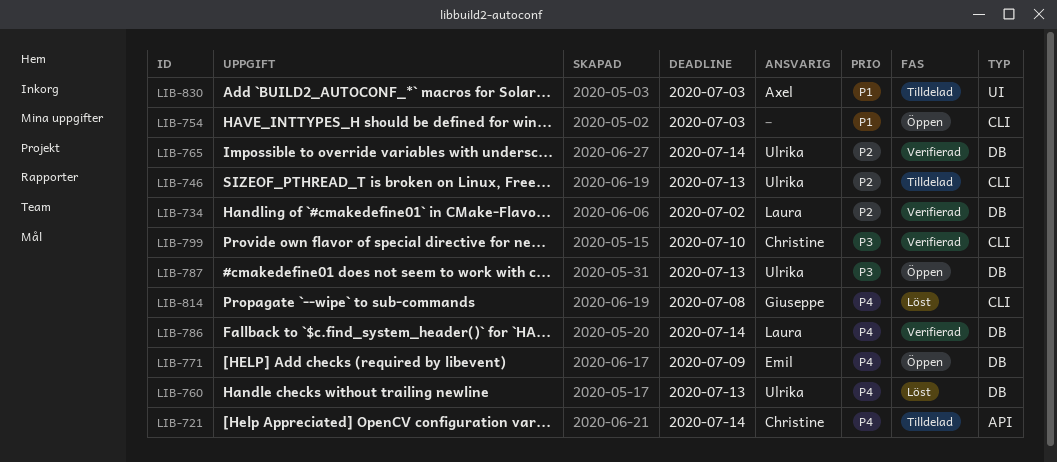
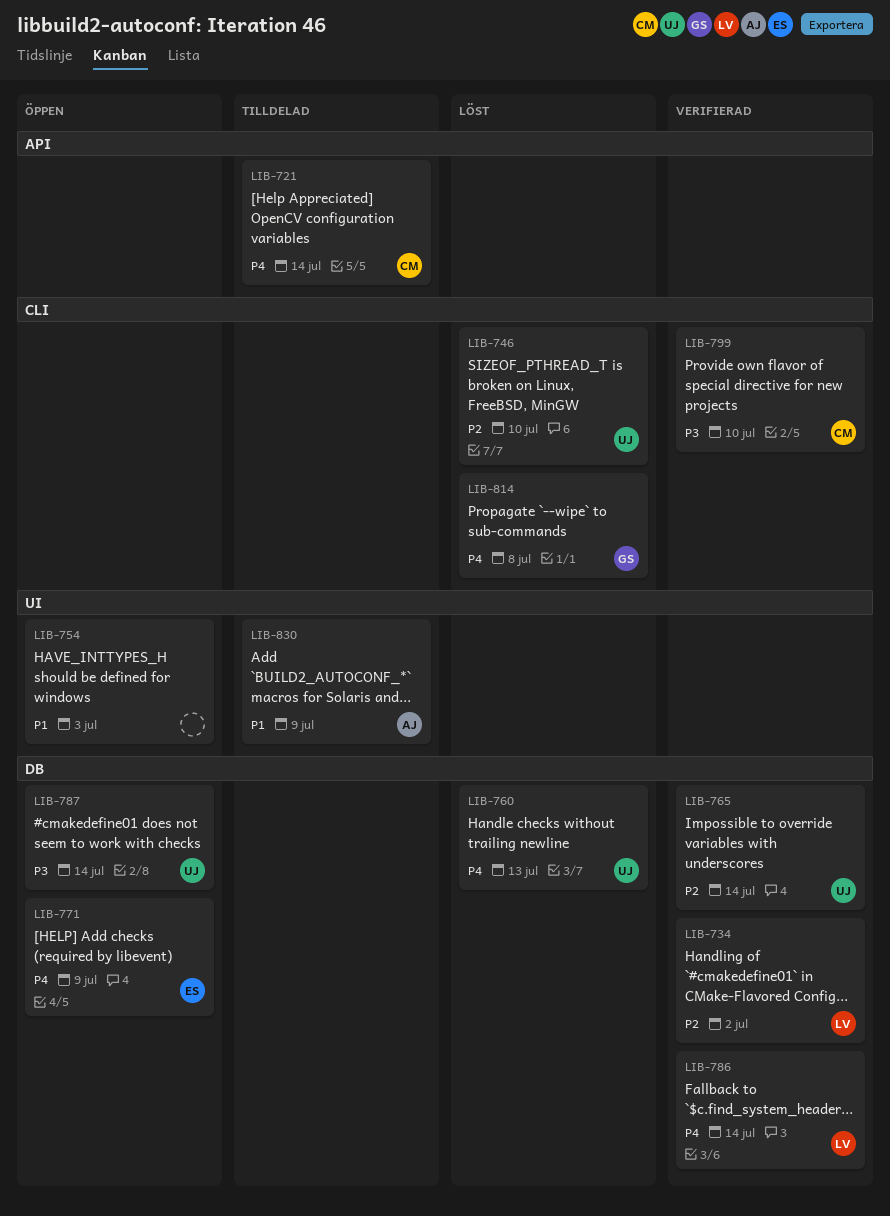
LIB-746, status: Tilldelad -> Löst
LIB-746, due: Jul 13 -> Jul 10
LIB-754, label: CLI -> UI
LIB-787, due: Jul 13 -> Jul 14
LIB-830, due: Jul 3 -> Jul 9

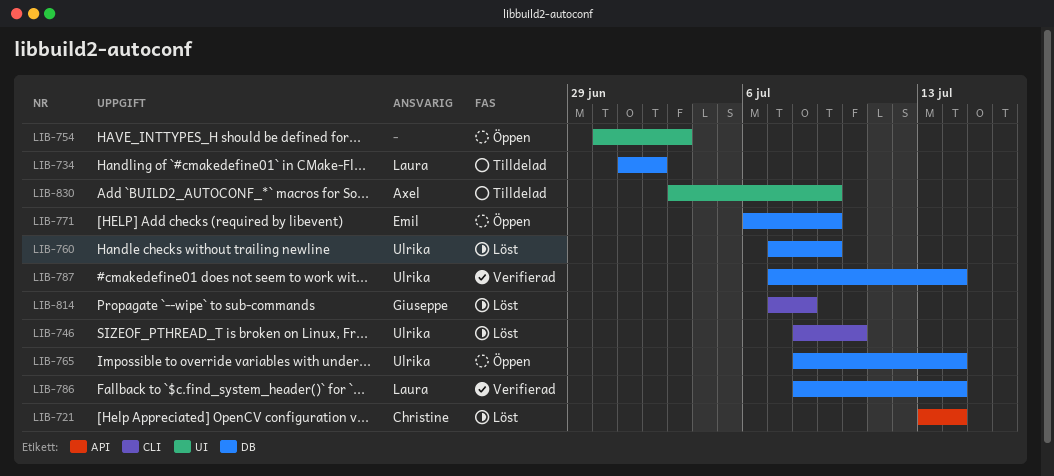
LIB-721, status: Tilldelad -> Löst
LIB-734, status: Verifierad -> Tilldelad
LIB-760, due: Jul 13 -> Jul 9
LIB-765, status: Verifierad -> Öppen
LIB-787, status: Öppen -> Verifierad
LIB-799: present -> none

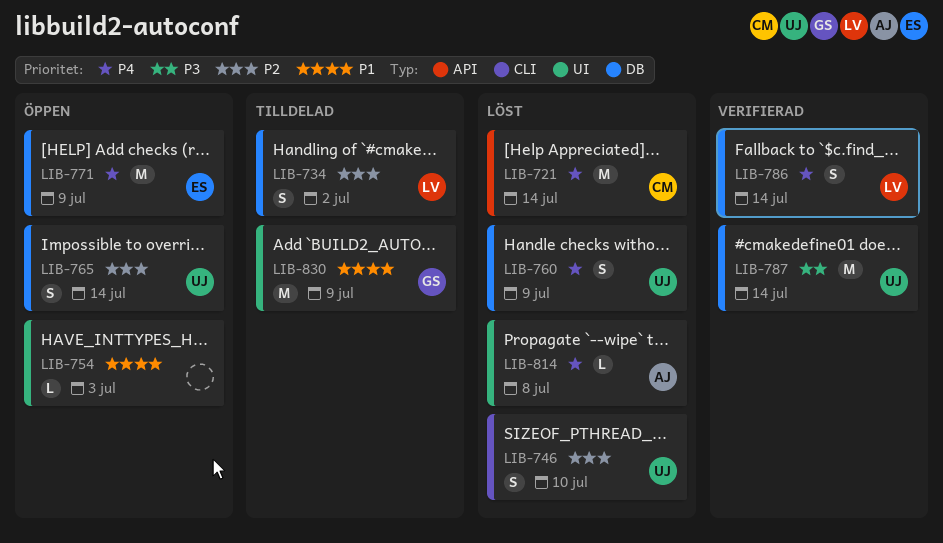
LIB-814, owner: Giuseppe -> Axel
LIB-814, label: CLI -> UI
LIB-830, owner: Axel -> Giuseppe

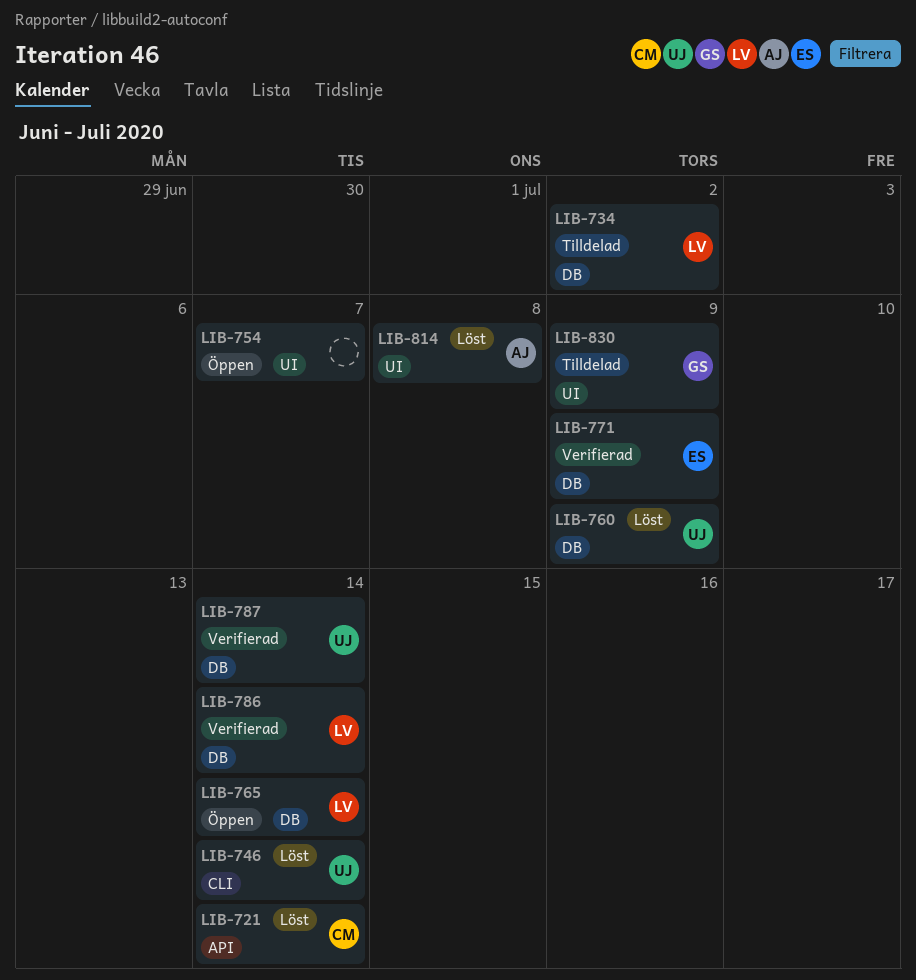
LIB-746, due: Jul 10 -> Jul 14
LIB-754, due: Jul 3 -> Jul 7
LIB-765, owner: UJ -> LV
LIB-771, status: Öppen -> Verifierad

